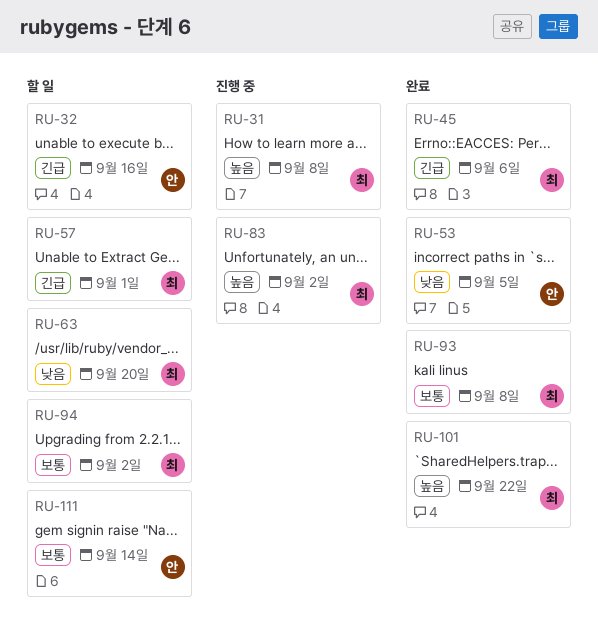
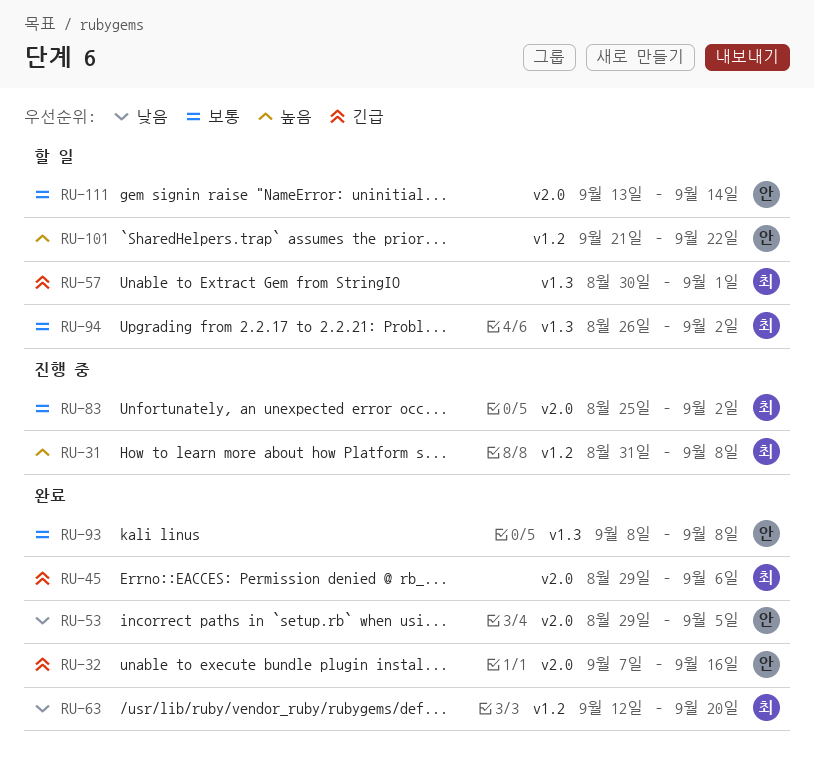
RU-32, status: 할 일 -> 완료
RU-63, status: 할 일 -> 완료
RU-83, priority: 높음 -> 보통
RU-93, owner: 최 -> 안
RU-101, status: 완료 -> 할 일
RU-101, owner: 최 -> 안

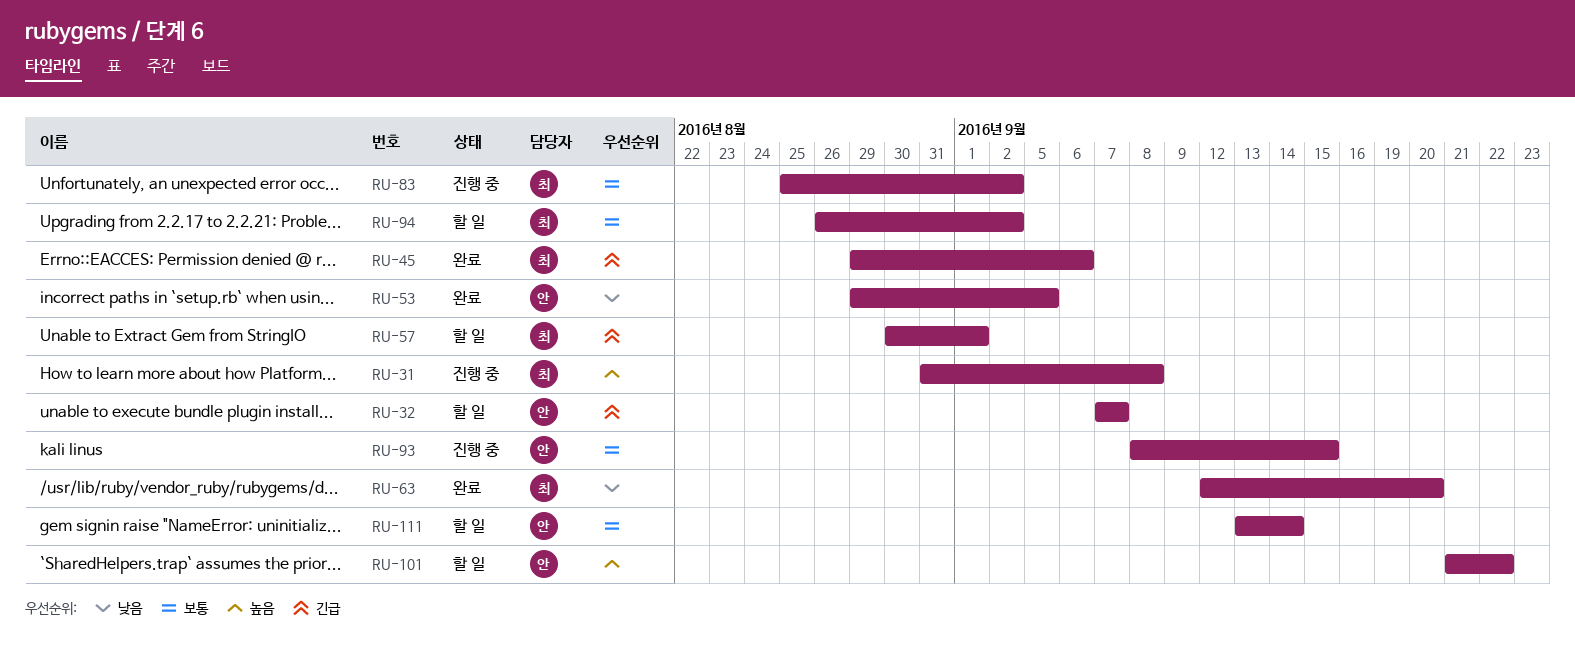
RU-32, status: 완료 -> 할 일
RU-32, due: Sep 16 -> Sep 7
RU-93, status: 완료 -> 진행 중
RU-93, due: Sep 8 -> Sep 15

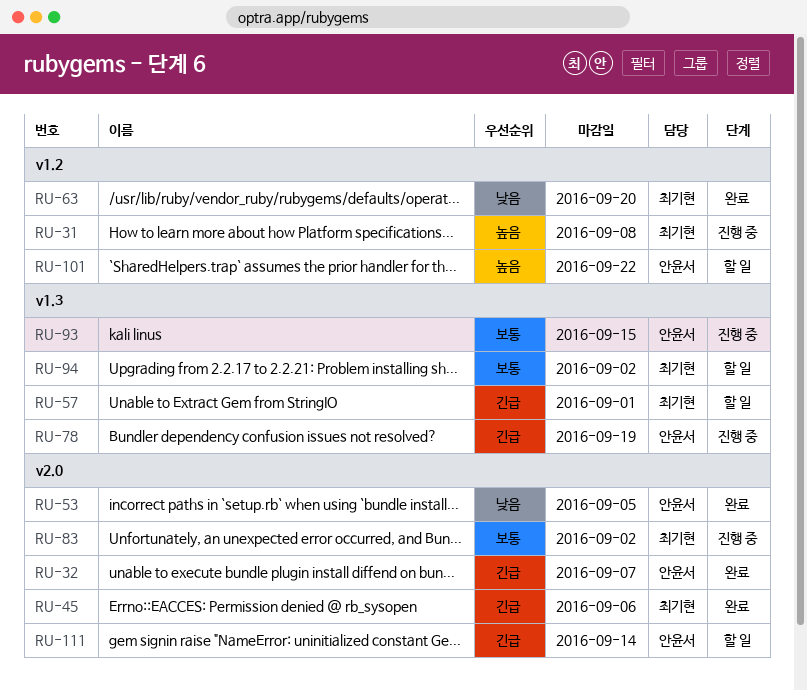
RU-32, status: 할 일 -> 완료
RU-78: none -> present
RU-111, priority: 보통 -> 긴급

